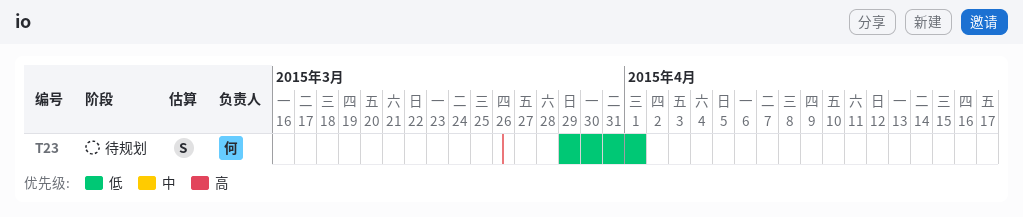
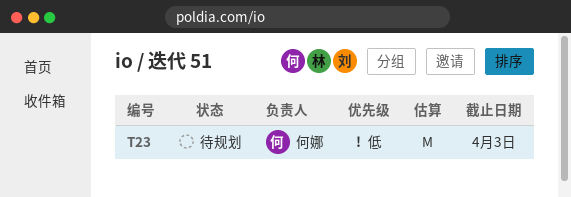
T23, estimate: S -> M
T23, due: Apr 1 -> Apr 3

